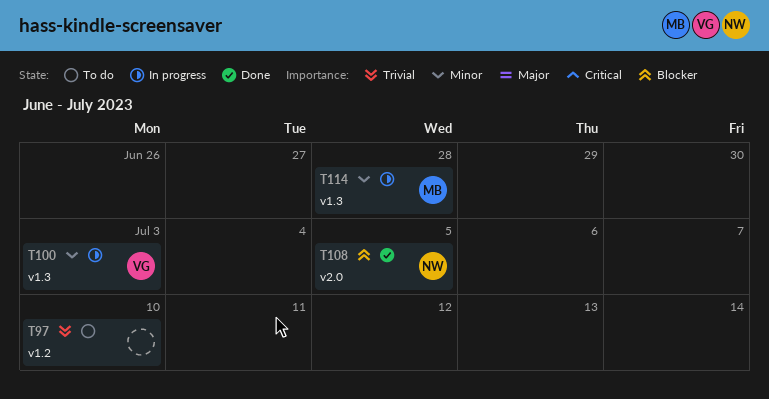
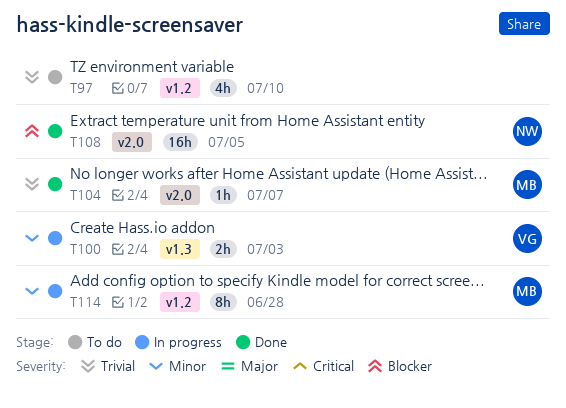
T104: none -> present
T114, label: v1.3 -> v1.2

